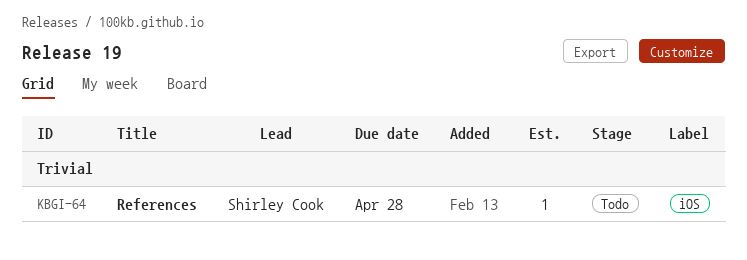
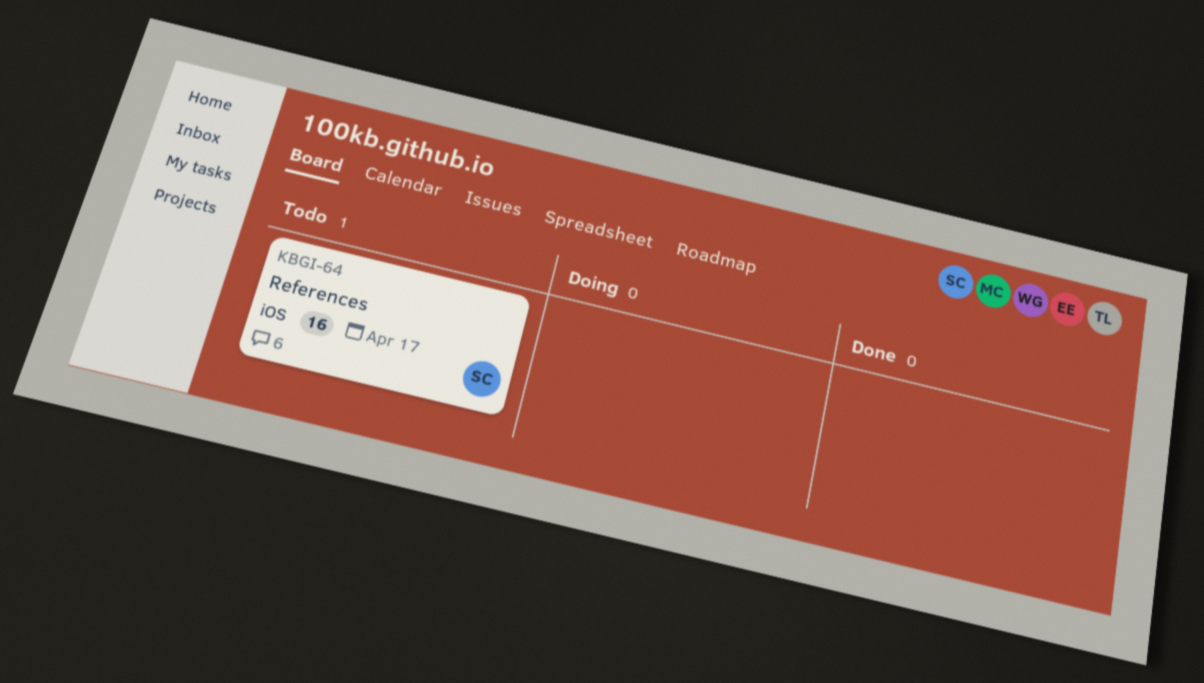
KBGI-64, estimate: 1 -> 16
KBGI-64, due: Apr 28 -> Apr 17

